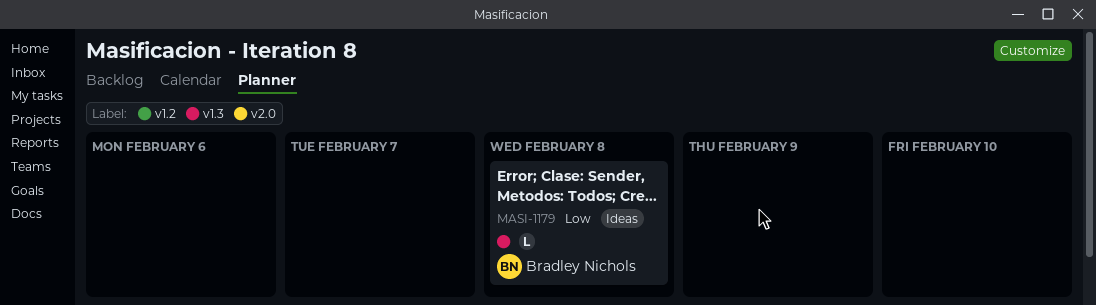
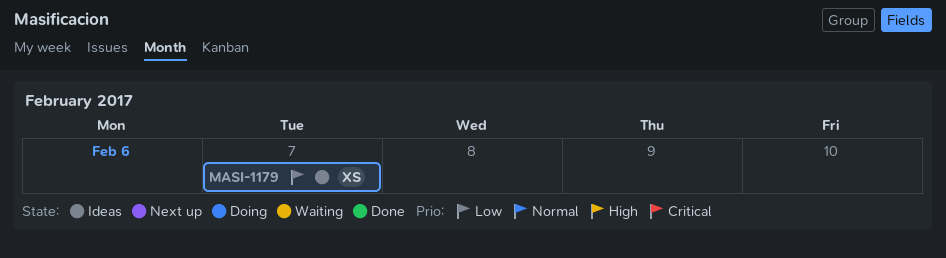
MASI-1179, estimate: L -> XS
MASI-1179, due: Feb 8 -> Feb 7

